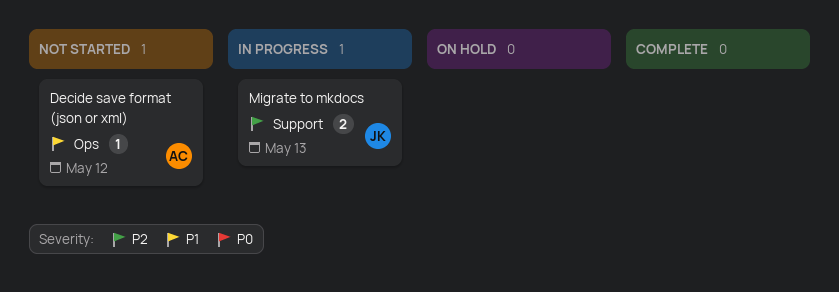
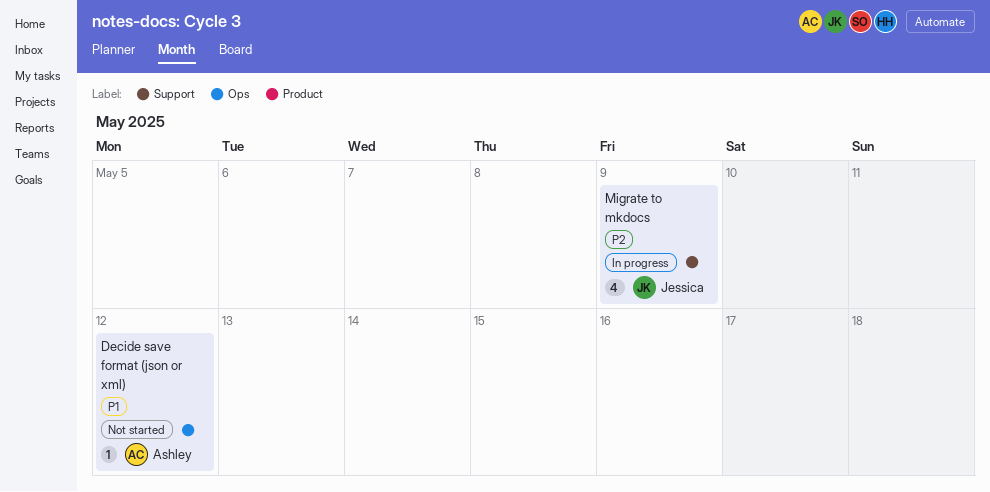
Migrate to mkdocs, estimate: 2 -> 4
Migrate to mkdocs, due: May 13 -> May 9

